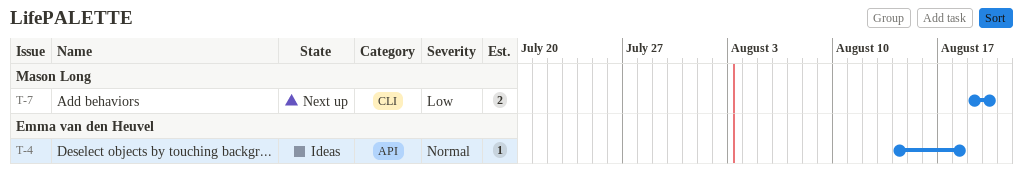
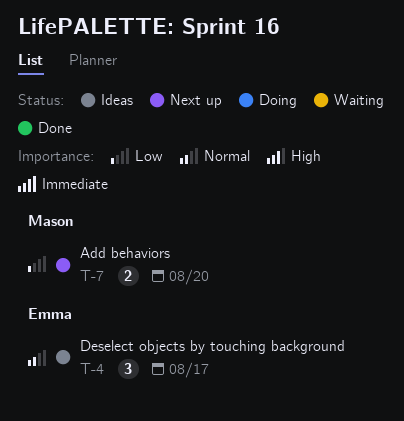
T-4, estimate: 1 -> 3
T-4, due: Aug 18 -> Aug 17

